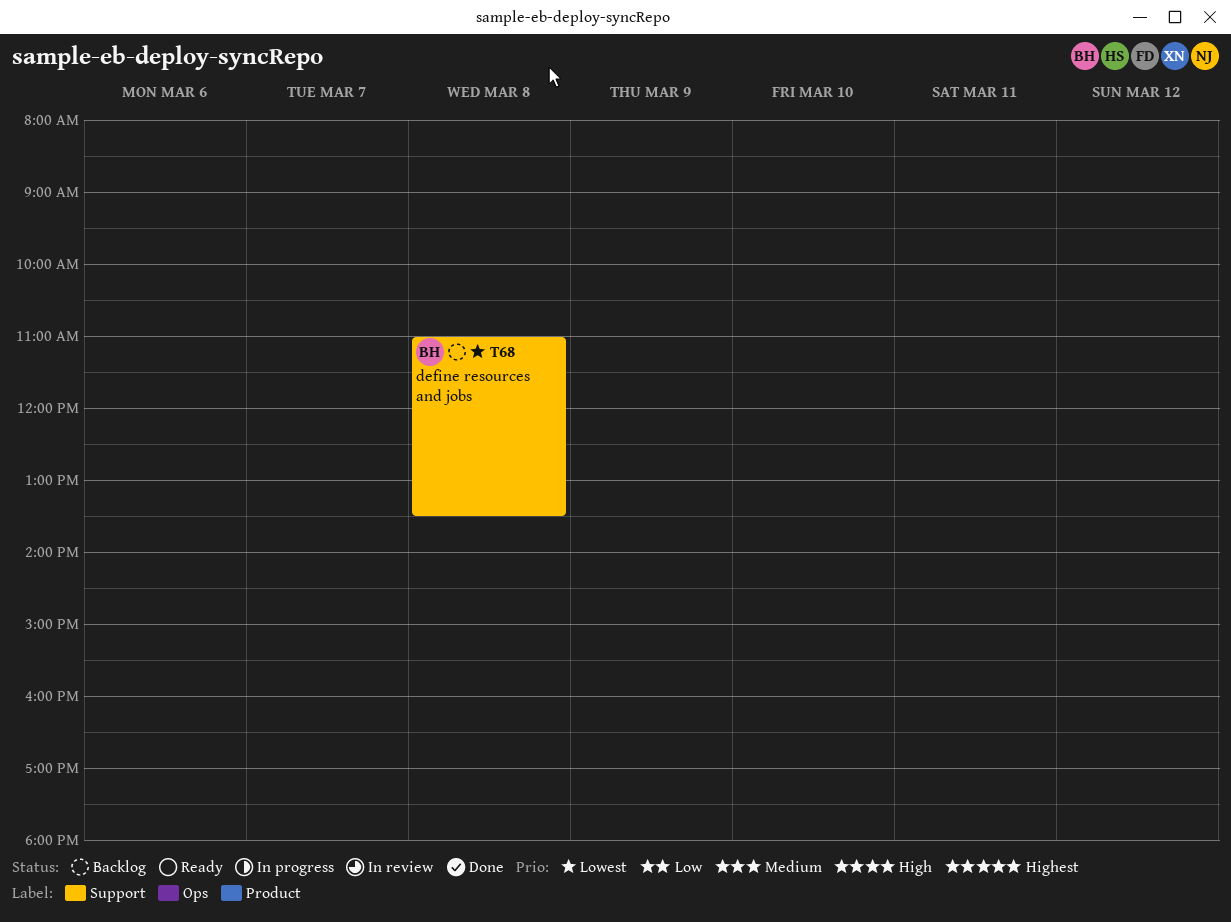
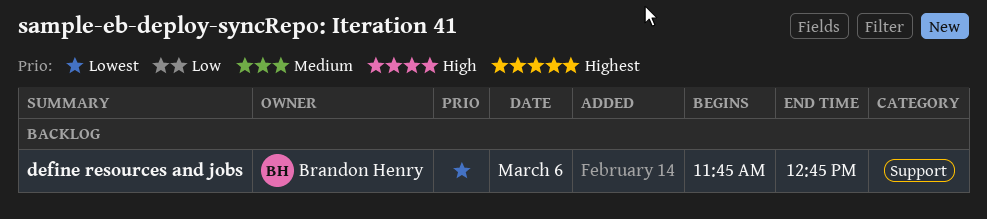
define resources and jobs, day: Mar 8 -> Mar 6
define resources and jobs, begins: 11:00 -> 11:45
define resources and jobs, ends: 13:30 -> 12:45

